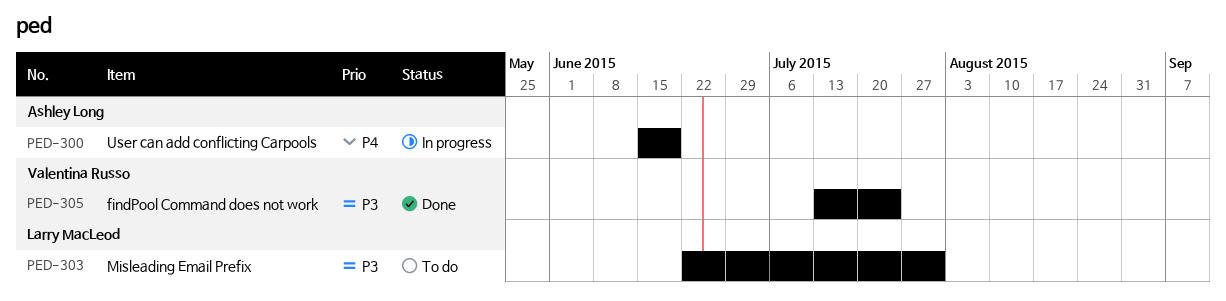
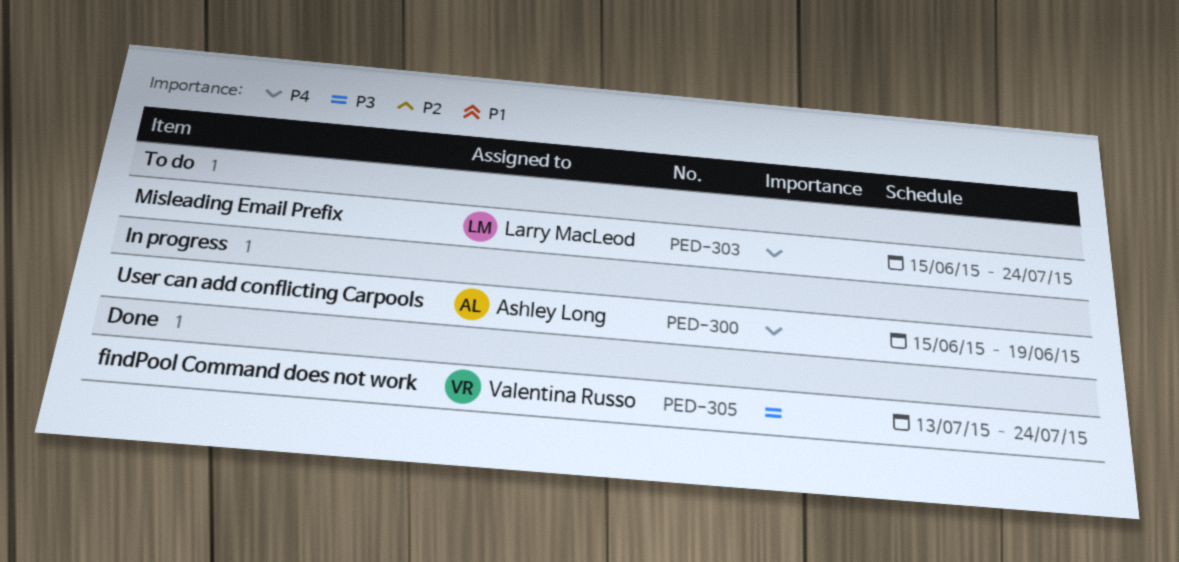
PED-303, priority: P3 -> P4
PED-303, start: Jun 22 -> Jun 15
PED-303, due: Jul 31 -> Jul 24

